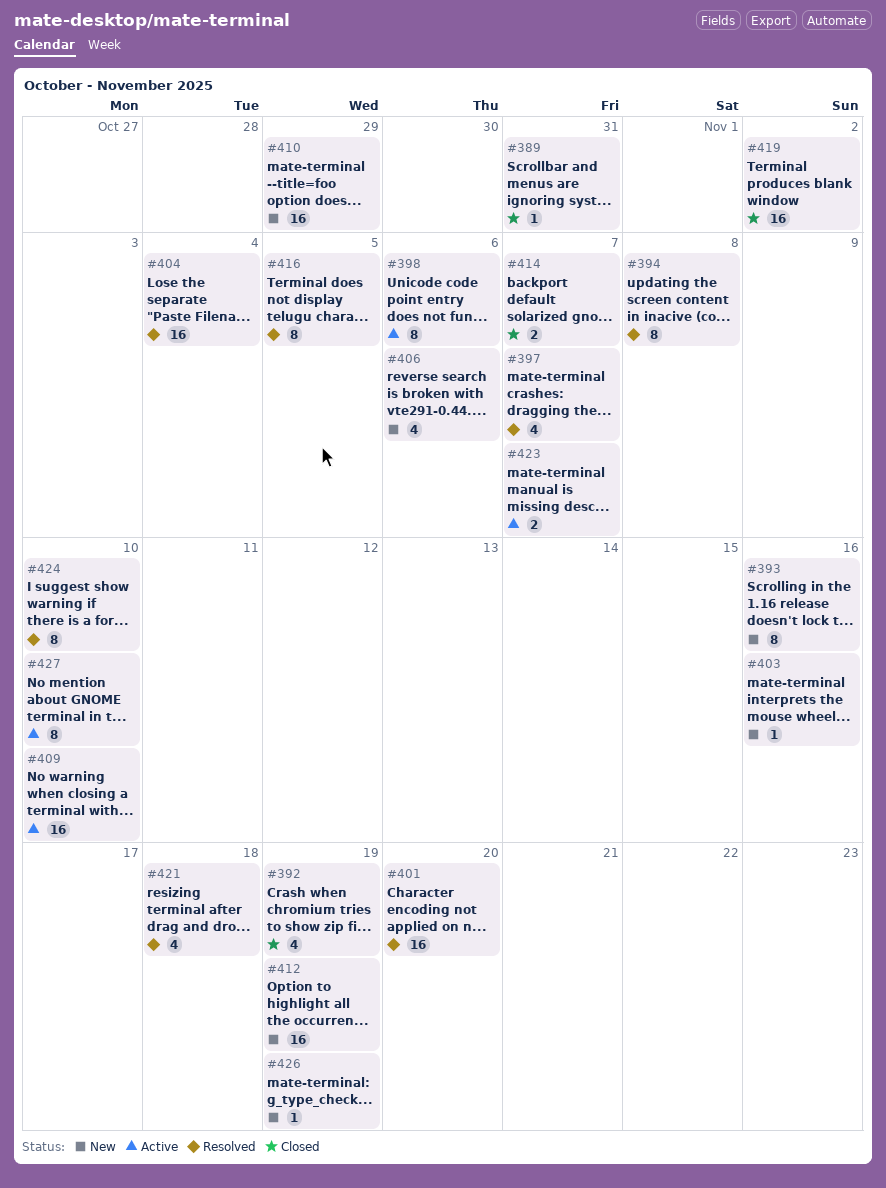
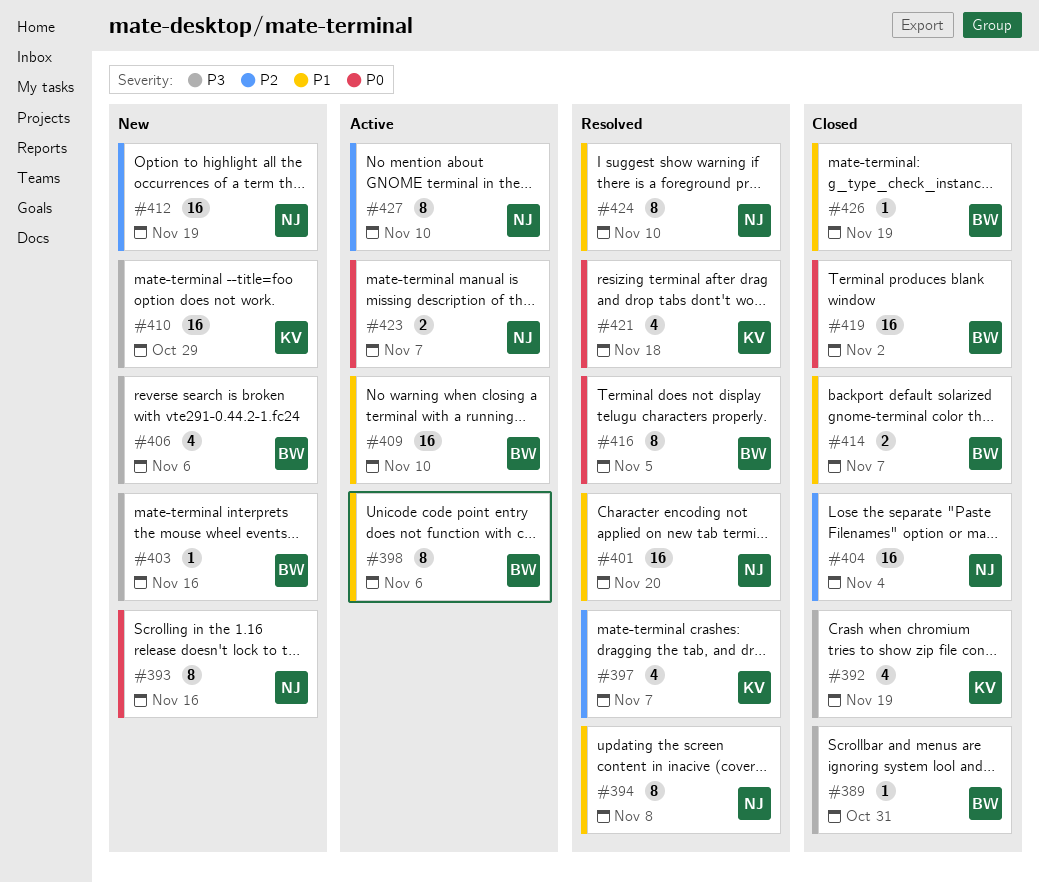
#404, status: Resolved -> Closed
#426, status: New -> Closed

